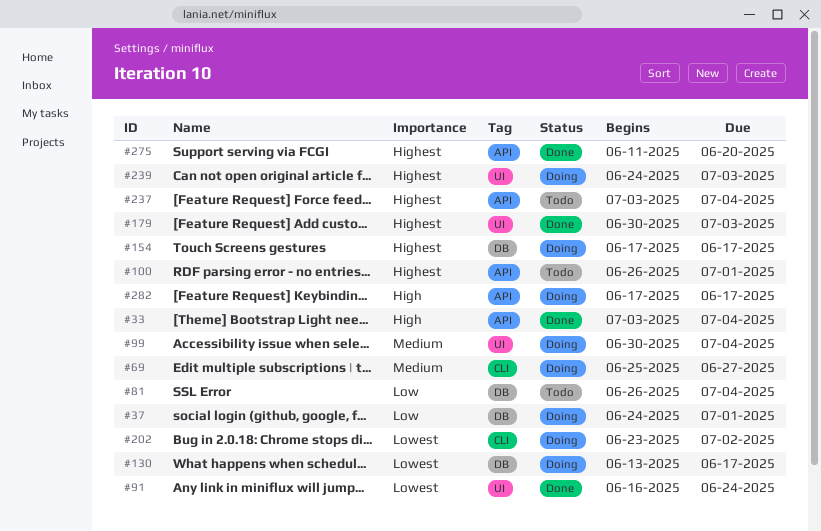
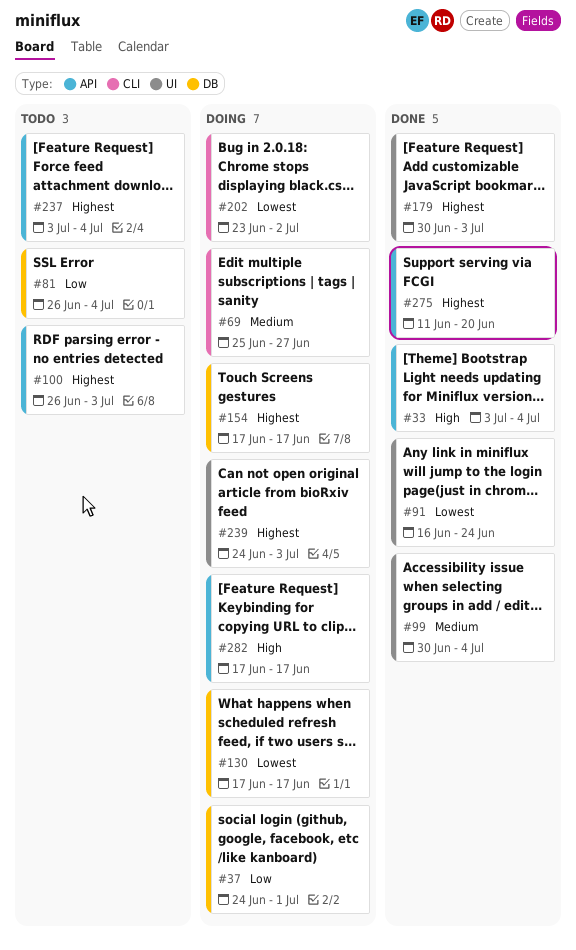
#99, status: Doing -> Done
#100, due: Jul 1 -> Jul 3
#130, start: Jun 13 -> Jun 17

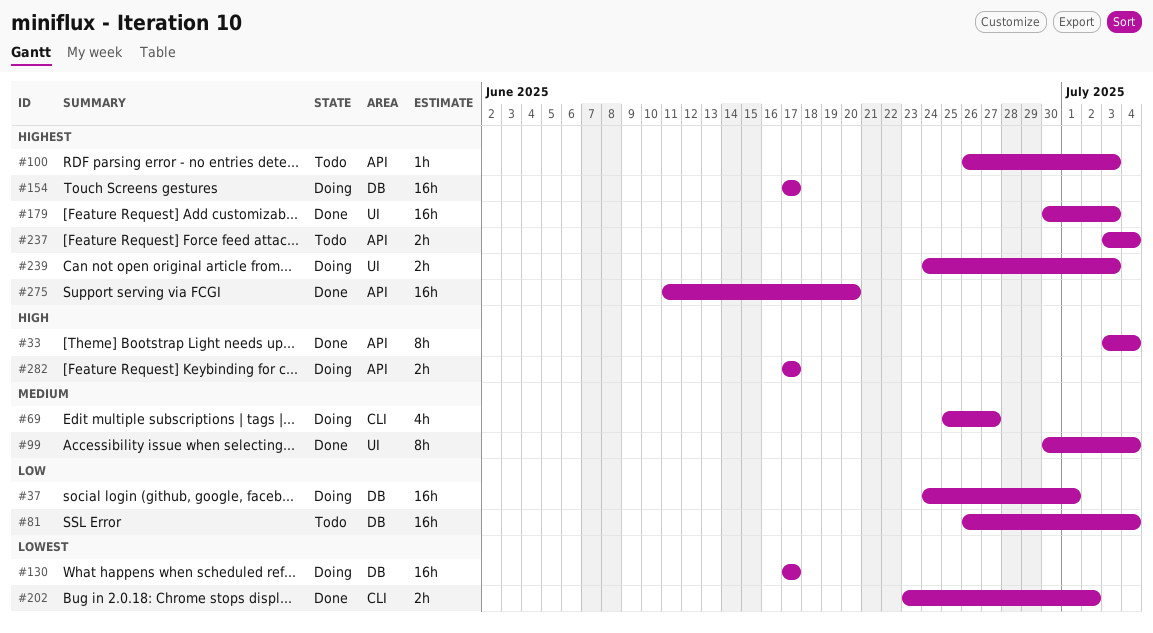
#91: present -> none
#202, status: Doing -> Done

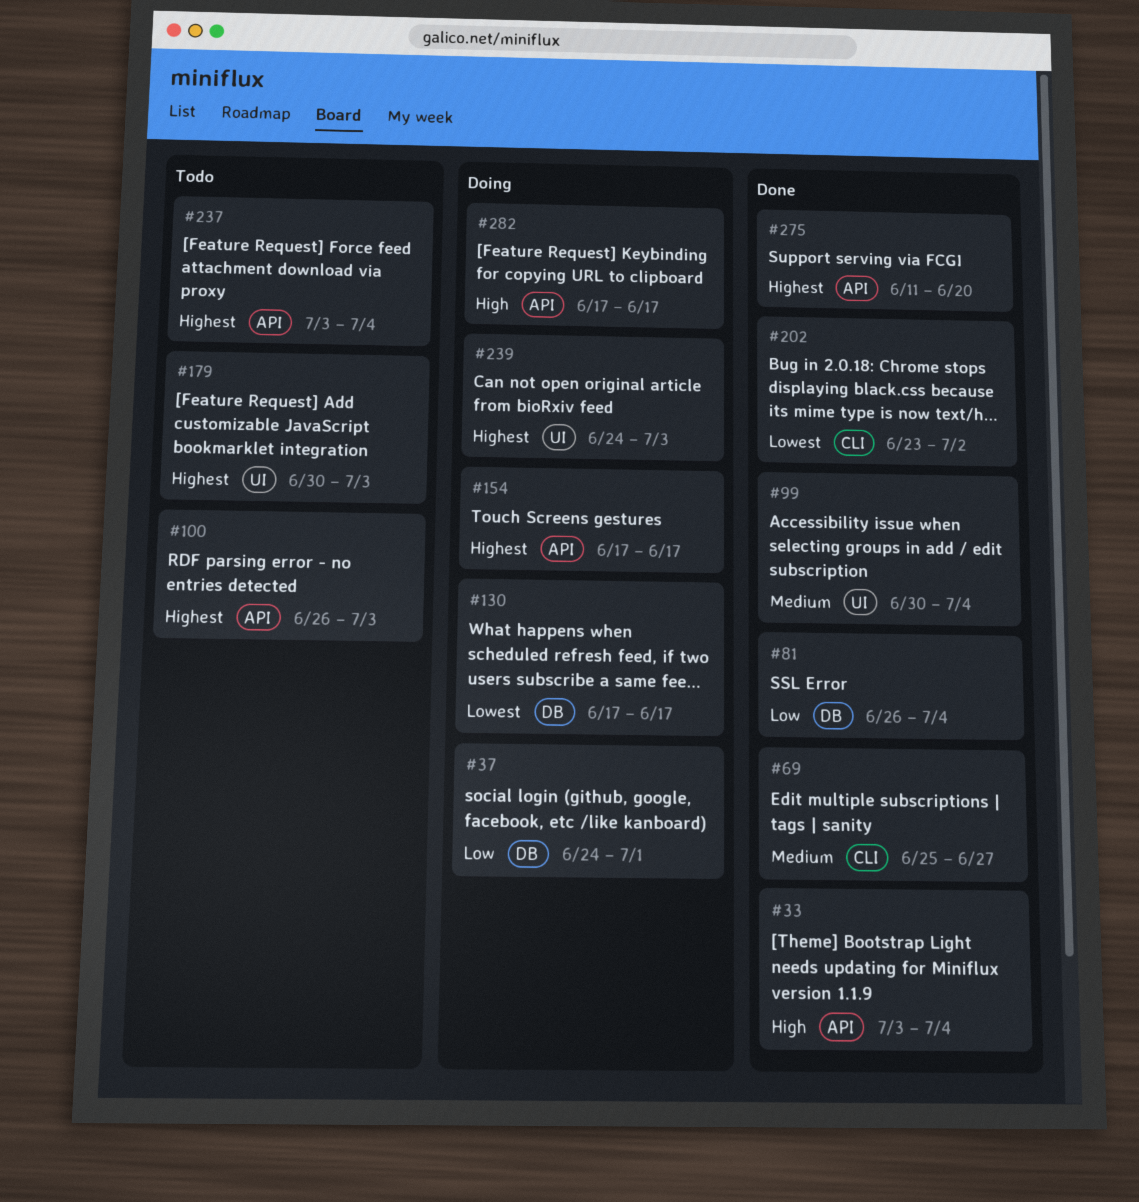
#69, status: Doing -> Done
#81, status: Todo -> Done
#154, label: DB -> API
#179, status: Done -> Todo

